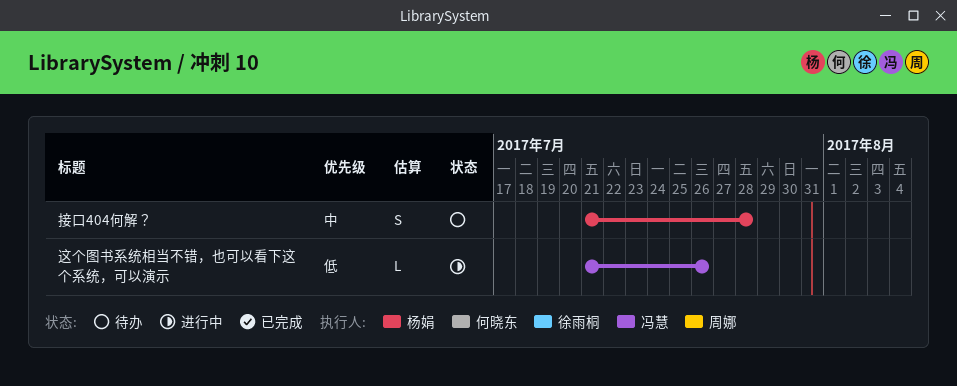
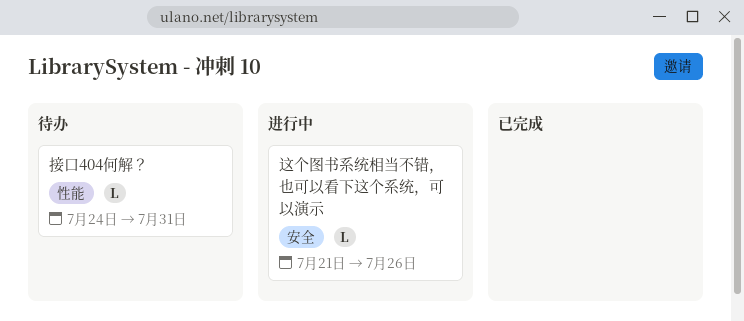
接口404何解？, estimate: S -> L
接口404何解？, start: Jul 21 -> Jul 24
接口404何解？, due: Jul 28 -> Jul 31

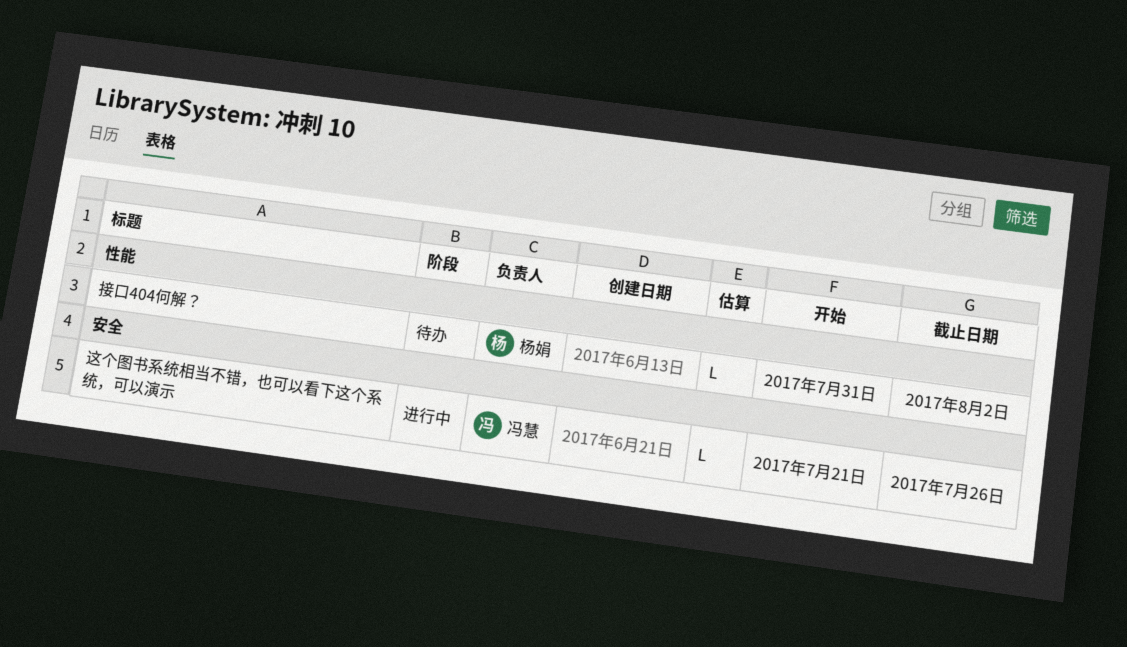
接口404何解？, start: Jul 24 -> Jul 31
接口404何解？, due: Jul 31 -> Aug 2

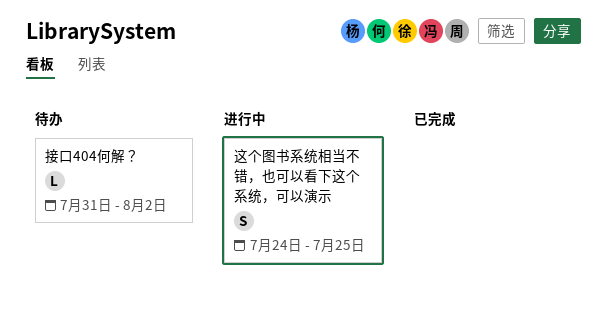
这个图书系统相当不错，也可以看下这个系统，可以演示, estimate: L -> S
这个图书系统相当不错，也可以看下这个系统，可以演示, start: Jul 21 -> Jul 24
这个图书系统相当不错，也可以看下这个系统，可以演示, due: Jul 26 -> Jul 25

